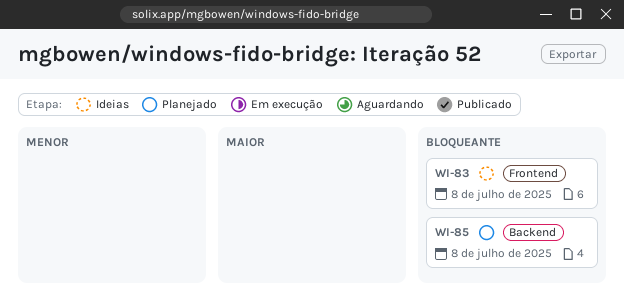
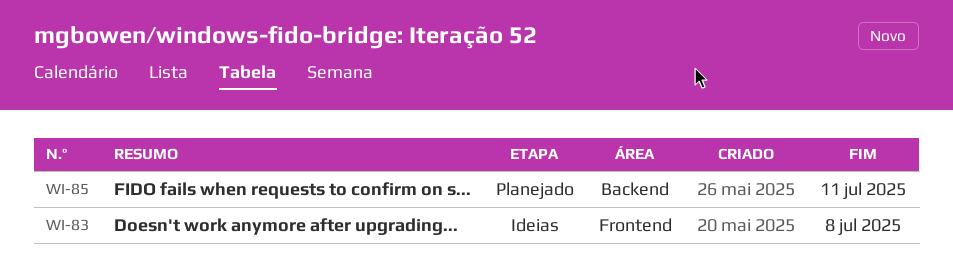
WI-85, due: Jul 8 -> Jul 11

